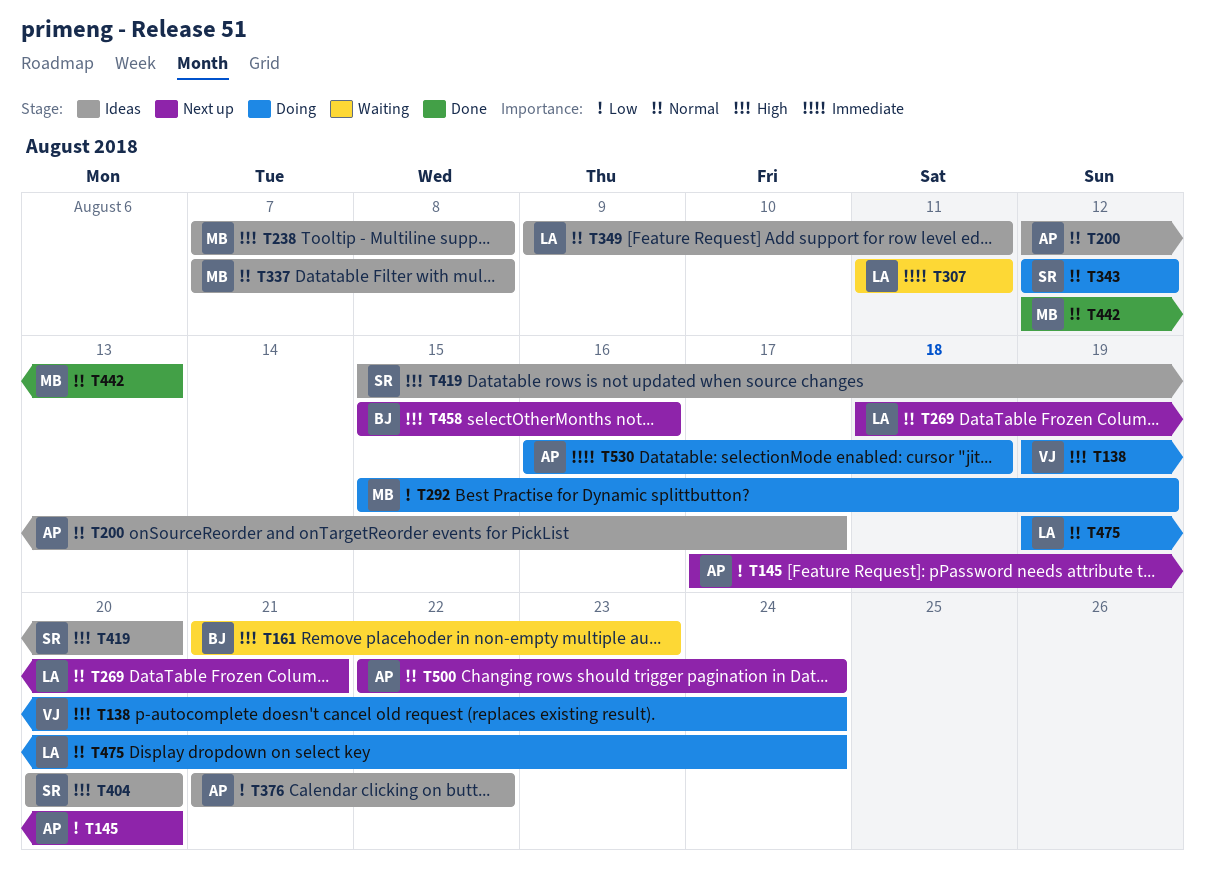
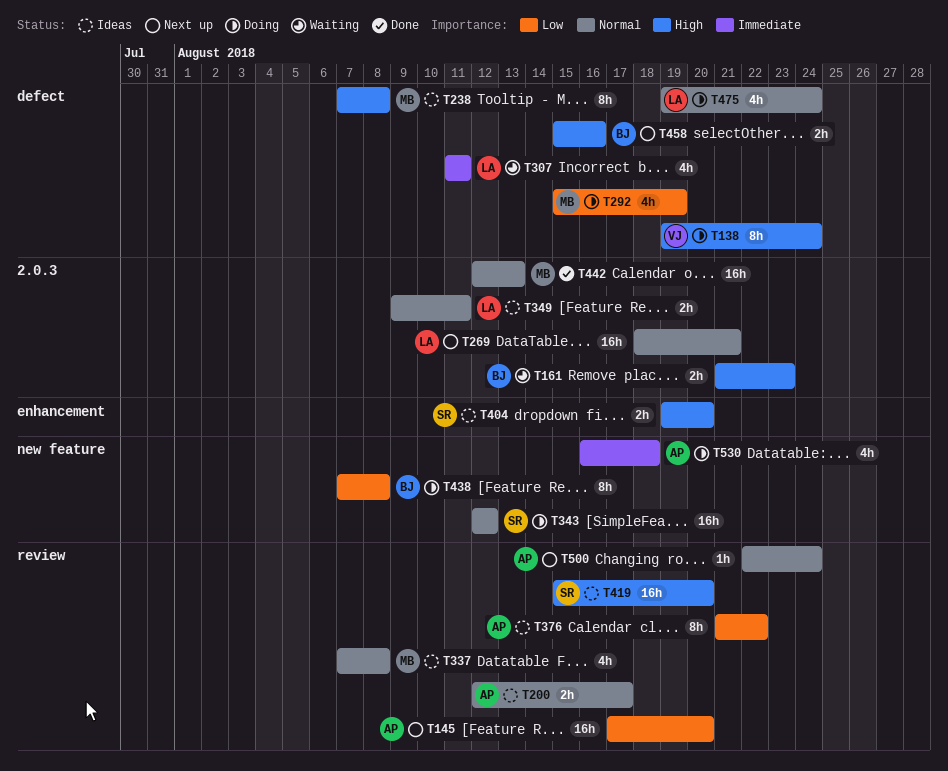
T404, start: Aug 20 -> Aug 19
T438: none -> present

